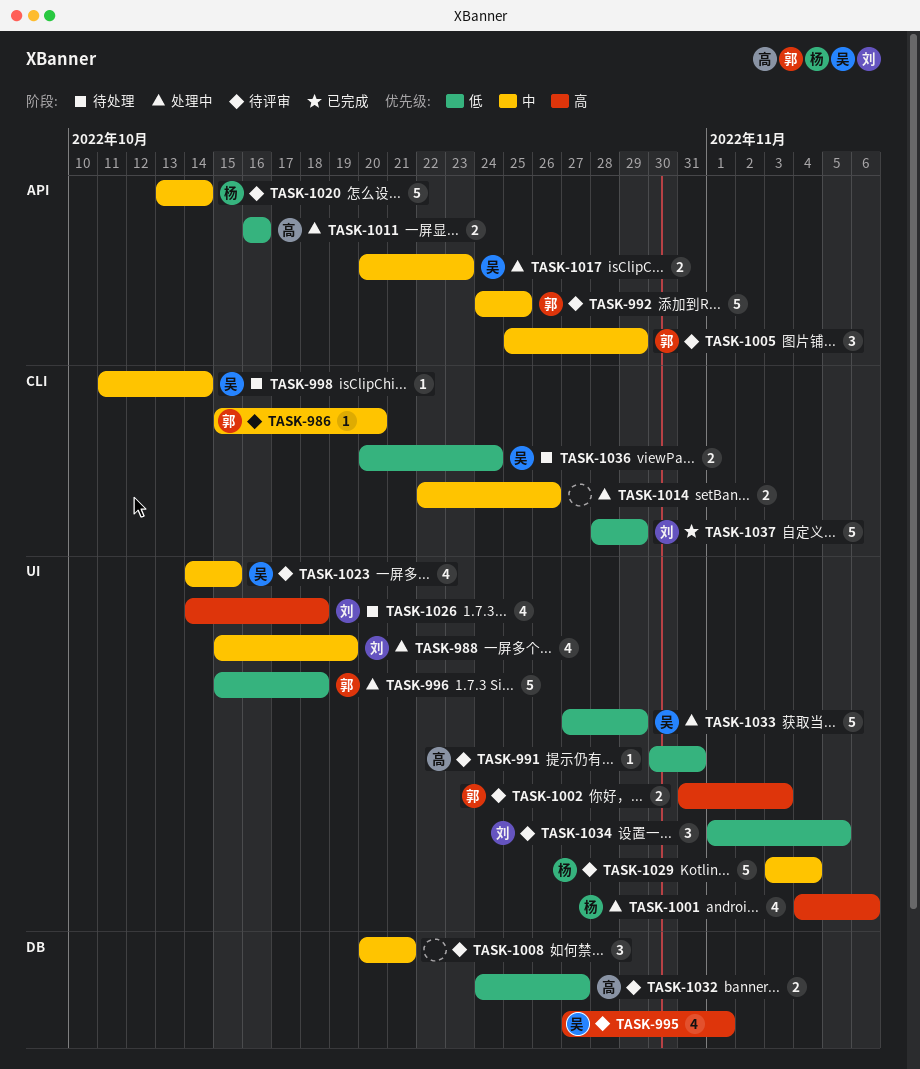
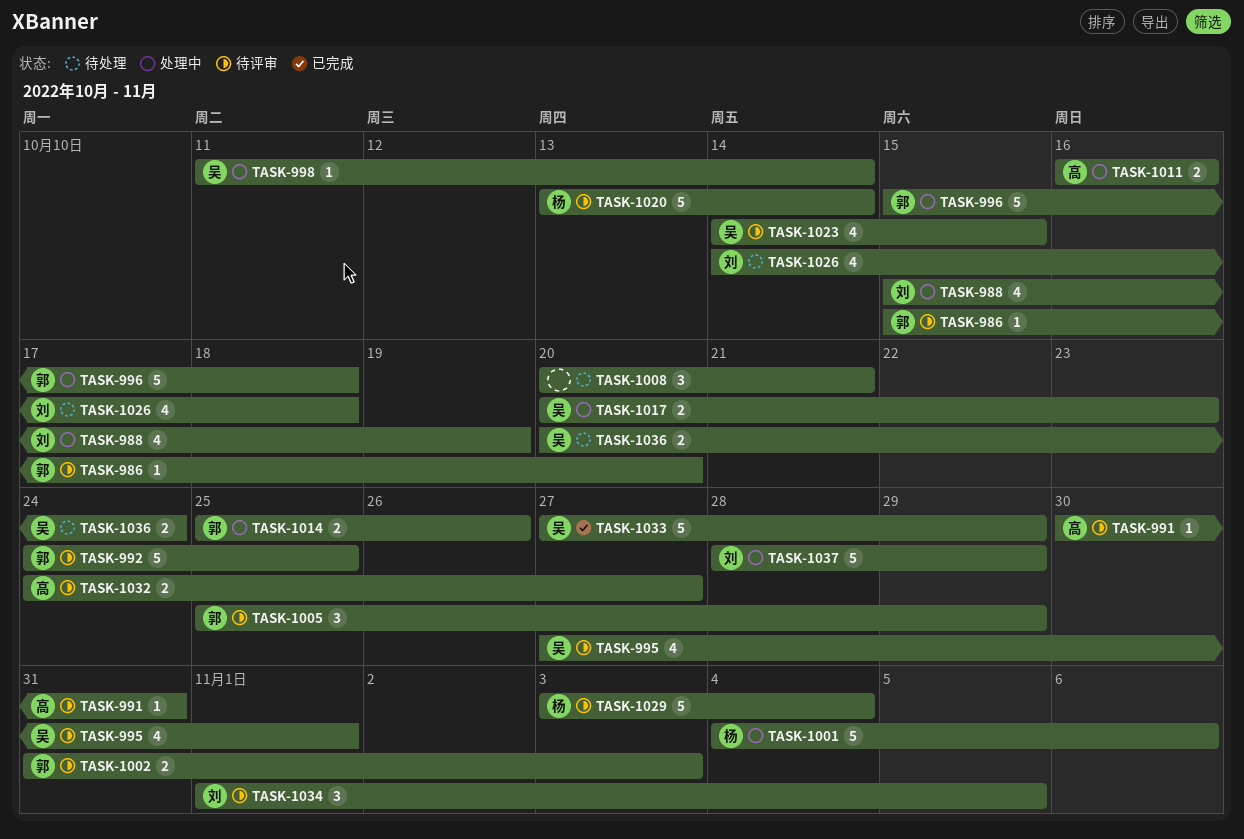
TASK-998, status: 待处理 -> 处理中
TASK-1001, estimate: 4 -> 5
TASK-1008, status: 待评审 -> 待处理
TASK-1014, owner: none -> 郭
TASK-1014, start: Oct 22 -> Oct 25
TASK-1033, status: 处理中 -> 已完成
TASK-1037, status: 已完成 -> 处理中

